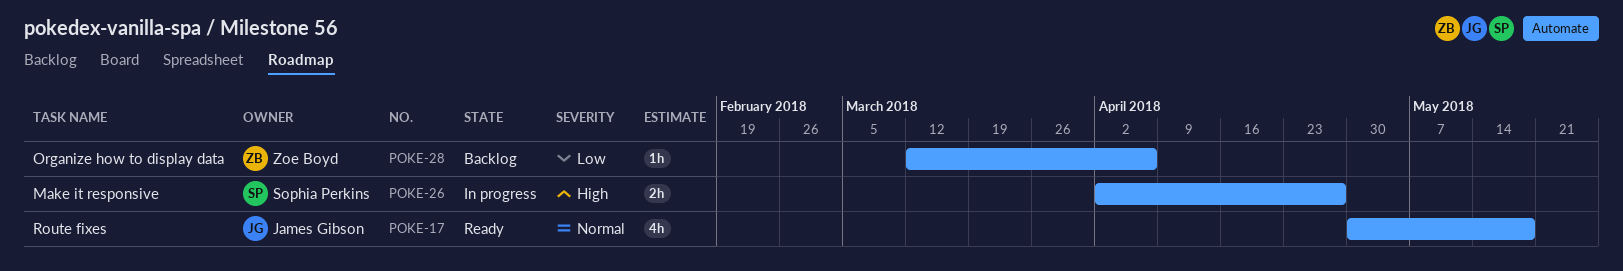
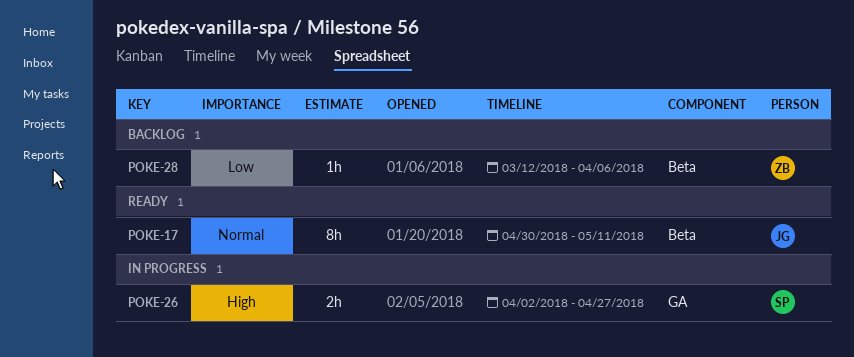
POKE-17, estimate: 4h -> 8h
POKE-17, due: May 18 -> May 11

